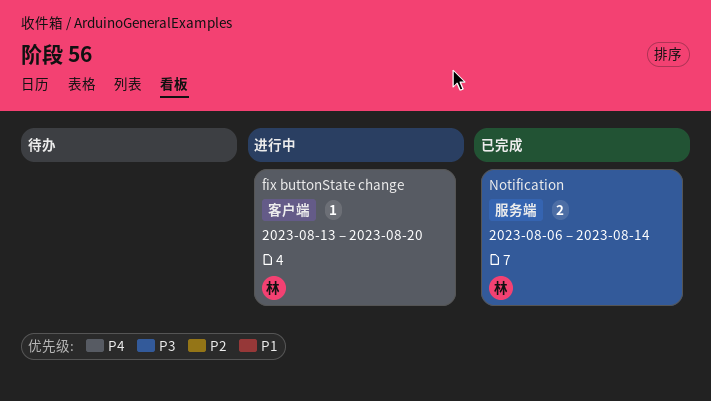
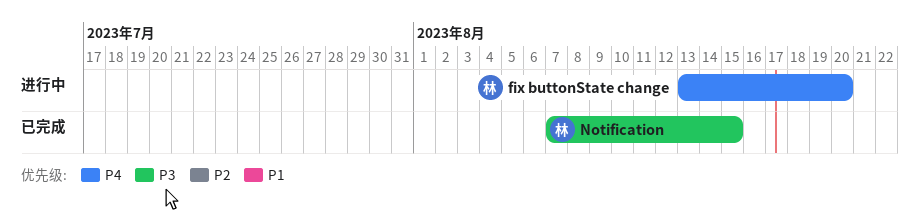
Notification, start: Aug 6 -> Aug 7
Notification, due: Aug 14 -> Aug 15

